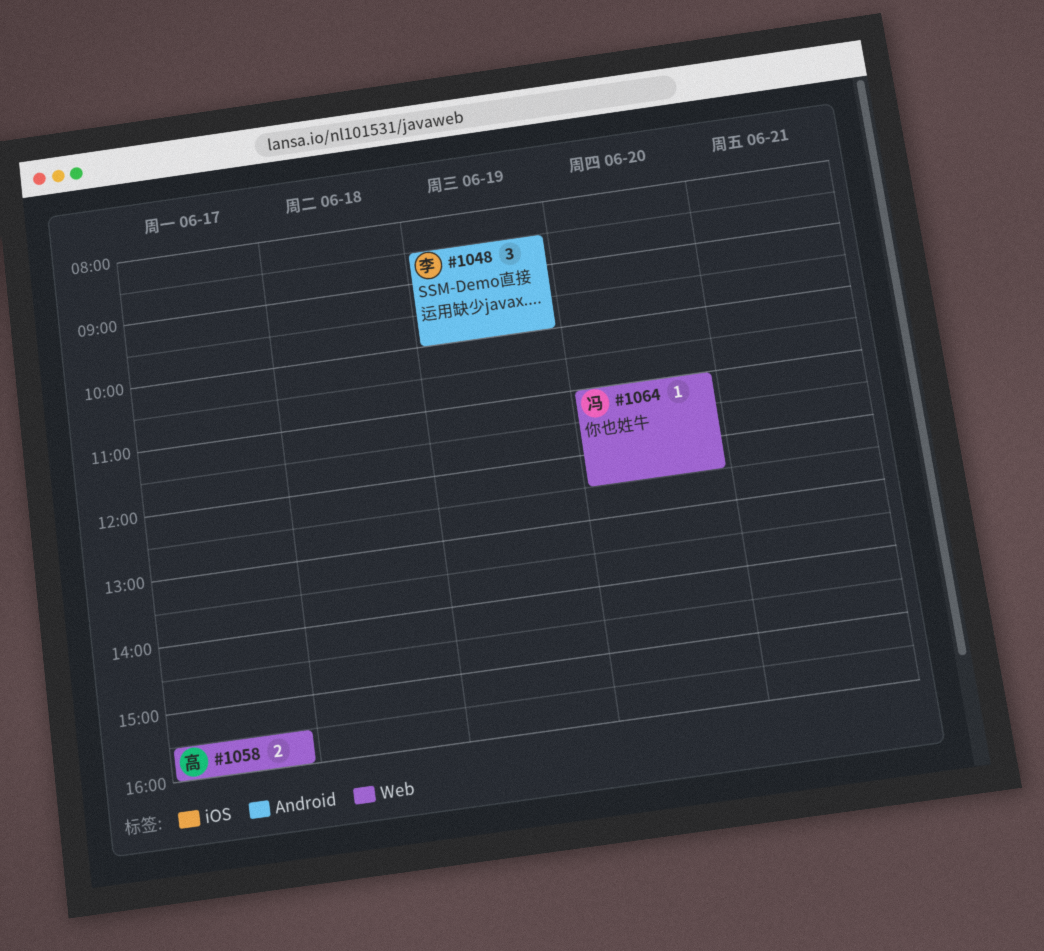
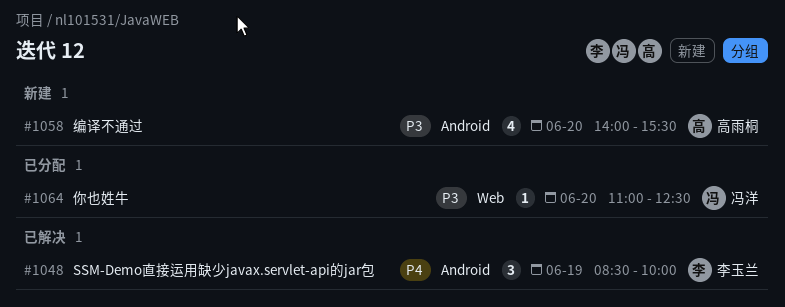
#1058, label: Web -> Android
#1058, estimate: 2 -> 4
#1058, day: Jun 17 -> Jun 20
#1058, begins: 15:30 -> 14:00
#1058, ends: 16:00 -> 15:30

